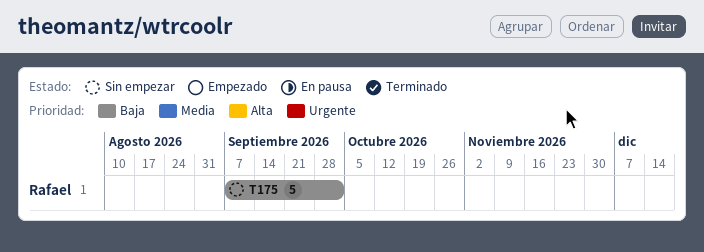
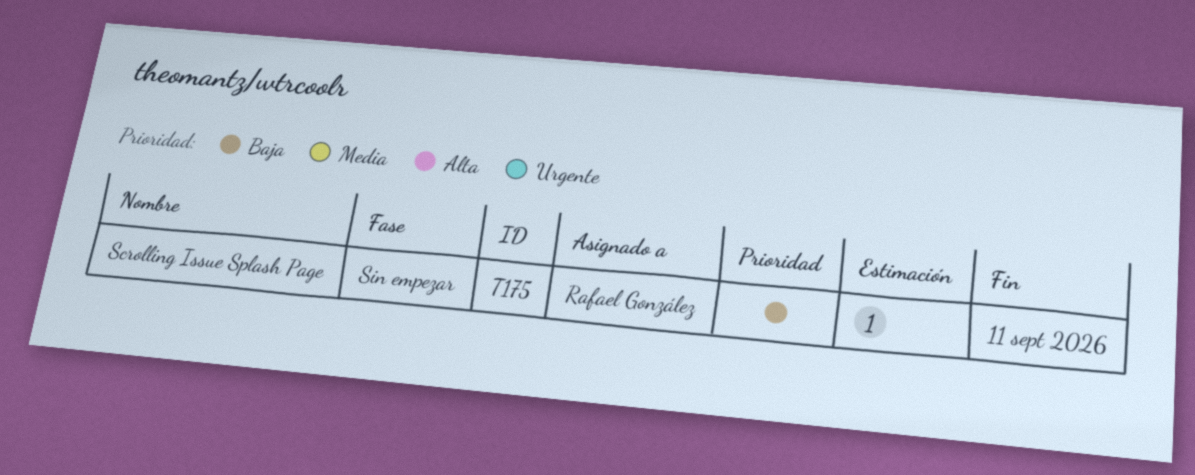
T175, estimate: 5 -> 1
T175, due: Oct 2 -> Sep 11

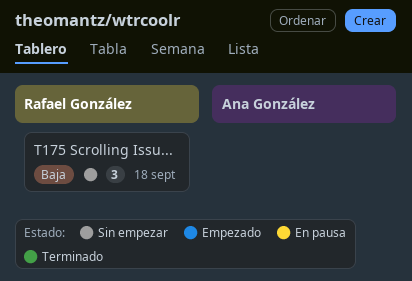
T175, estimate: 1 -> 3
T175, due: Sep 11 -> Sep 18

